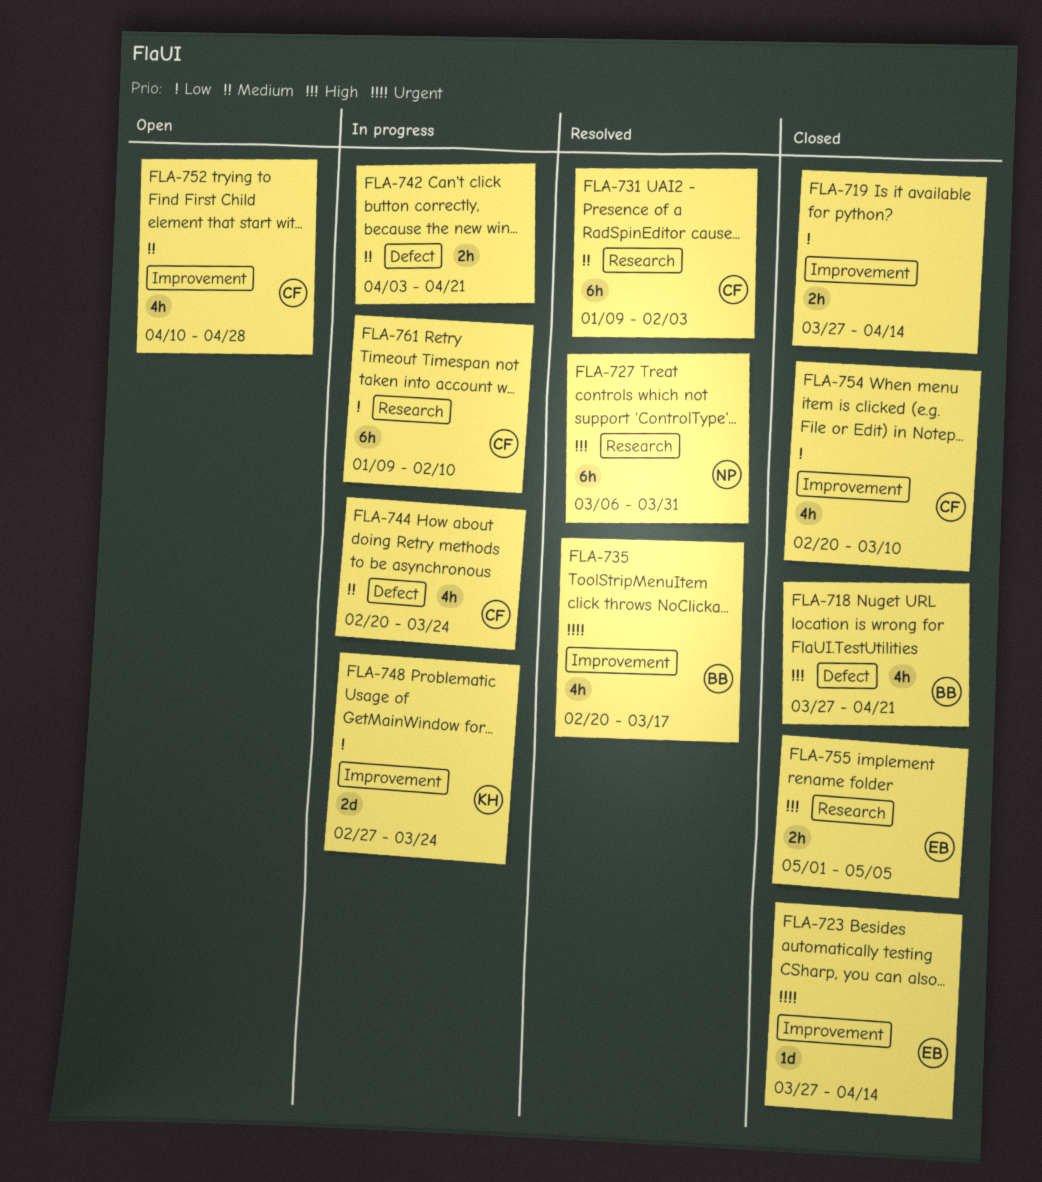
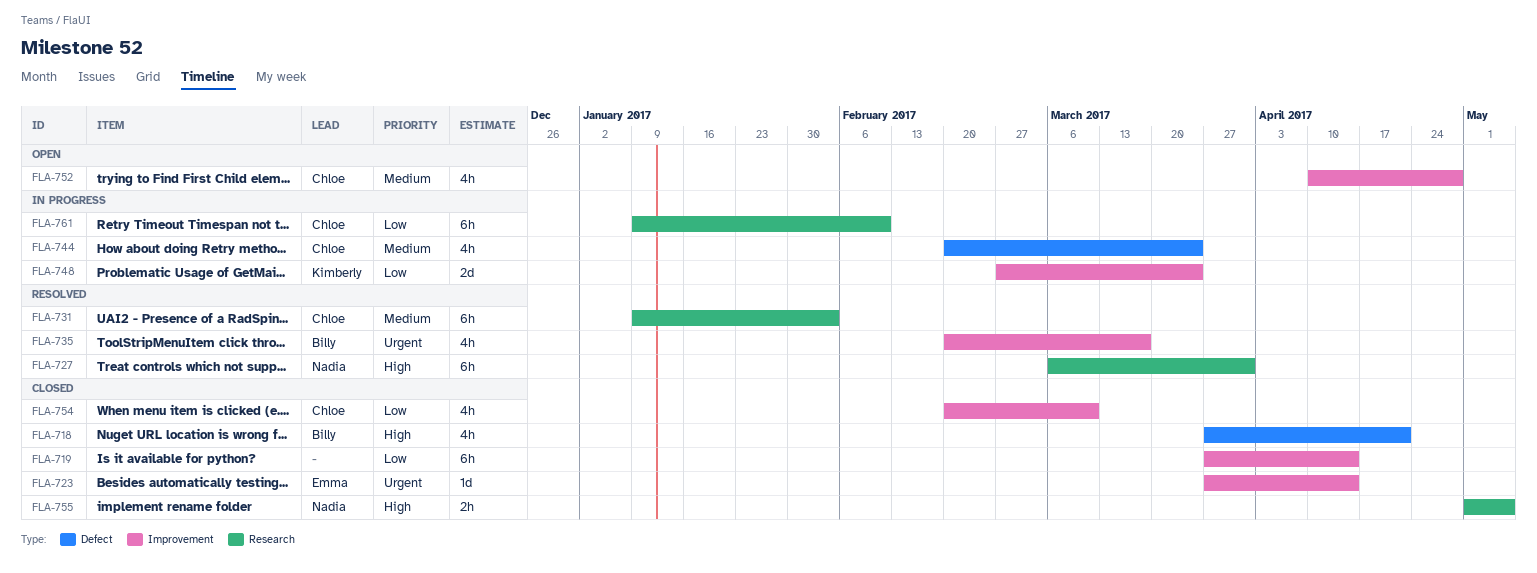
FLA-719, estimate: 2h -> 6h
FLA-742: present -> none
FLA-755, owner: Emma -> Nadia

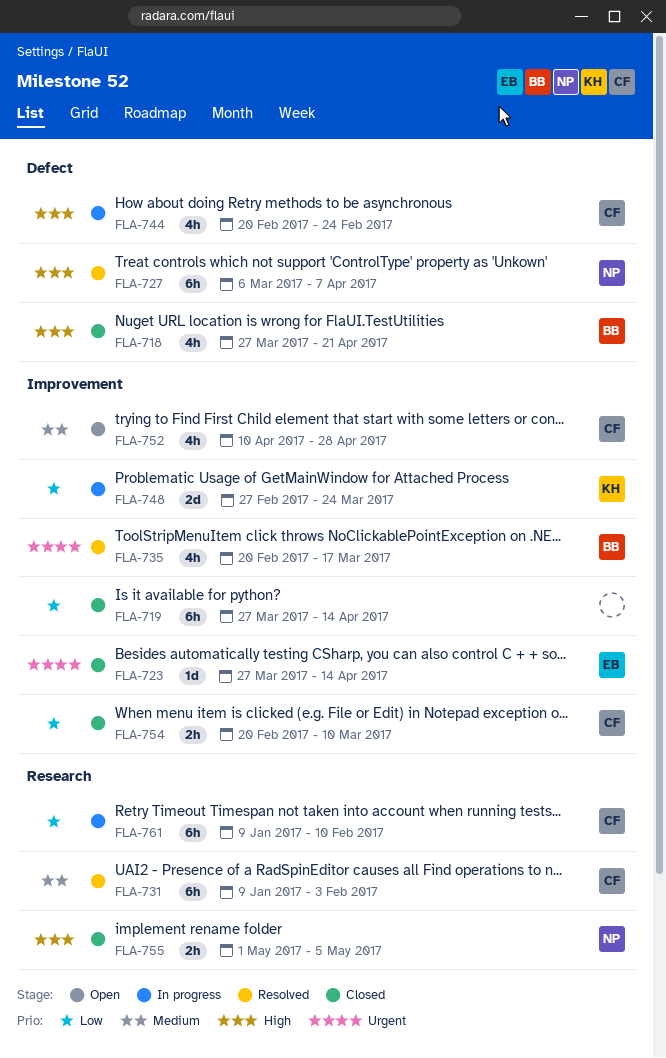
FLA-727, label: Research -> Defect
FLA-727, due: Mar 31 -> Apr 7
FLA-744, priority: Medium -> High
FLA-744, due: Mar 24 -> Feb 24
FLA-754, estimate: 4h -> 2h

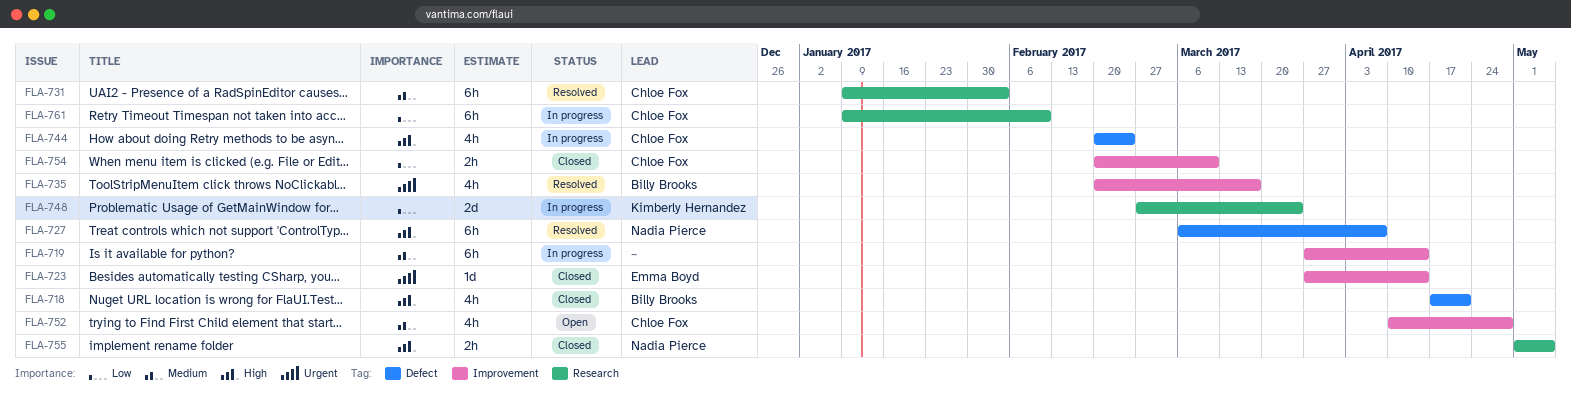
FLA-718, start: Mar 27 -> Apr 17
FLA-719, status: Closed -> In progress
FLA-719, priority: Low -> Medium
FLA-748, label: Improvement -> Research

